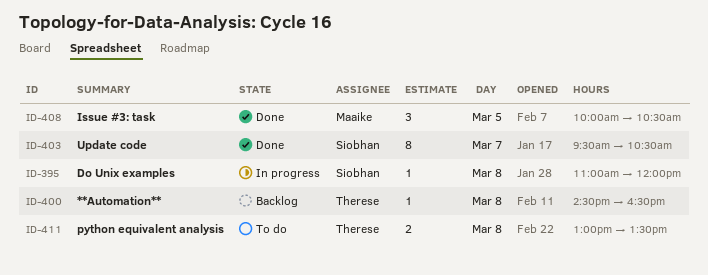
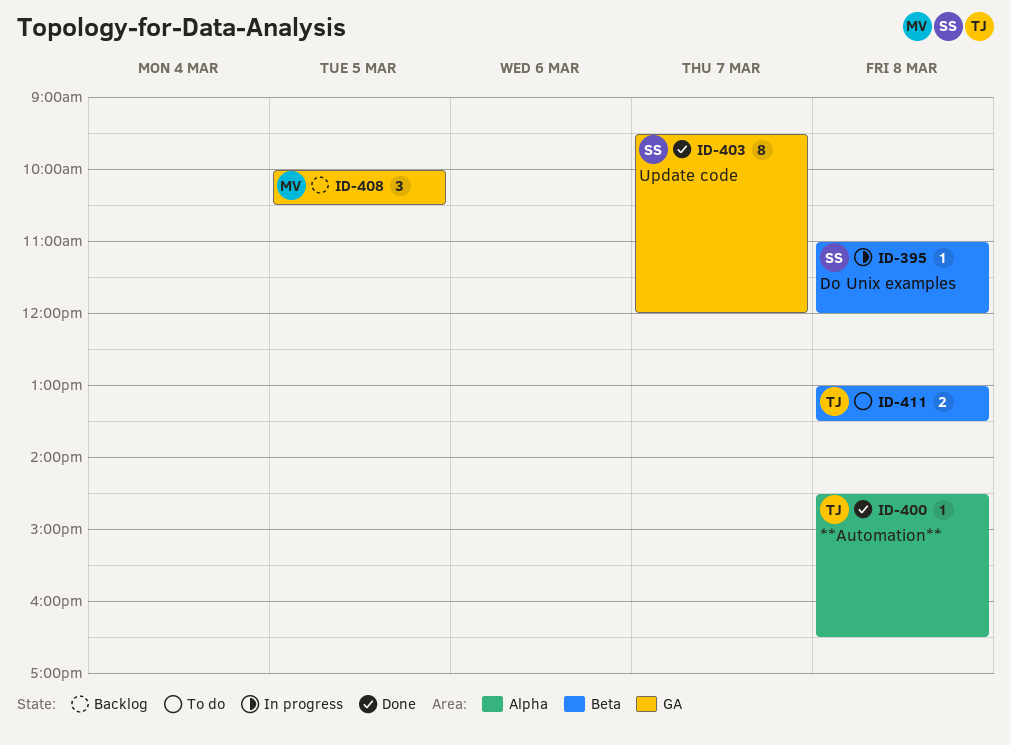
ID-400, status: Backlog -> Done
ID-403, ends: 10:30 -> 12:00
ID-408, status: Done -> Backlog

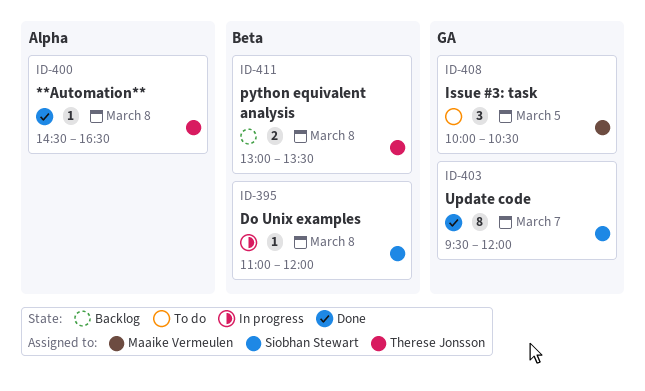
ID-408, status: Backlog -> To do
ID-411, status: To do -> Backlog

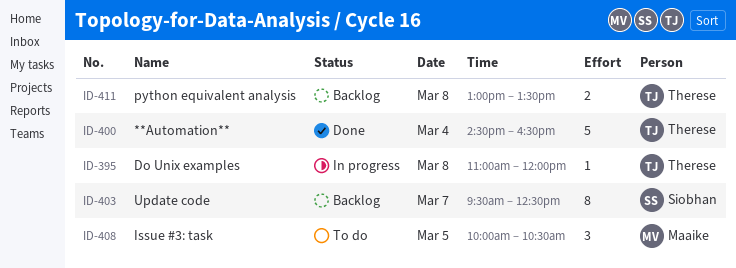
ID-395, owner: Siobhan Stewart -> Therese Jonsson
ID-400, estimate: 1 -> 5
ID-400, day: Mar 8 -> Mar 4
ID-403, status: Done -> Backlog
ID-403, ends: 12:00 -> 12:30

